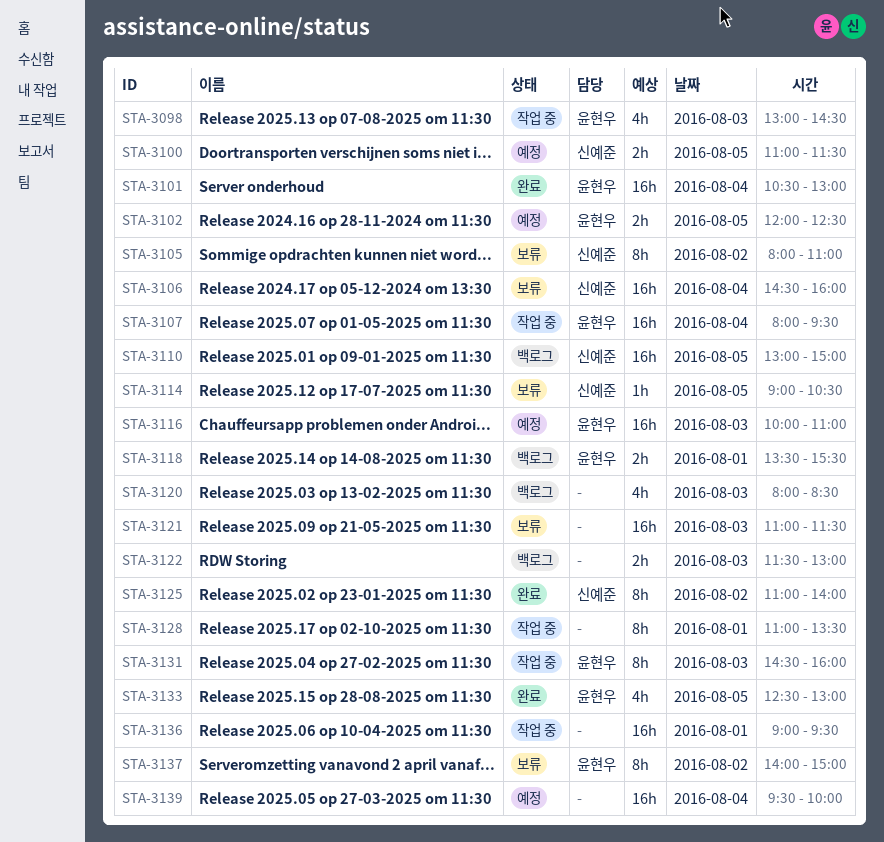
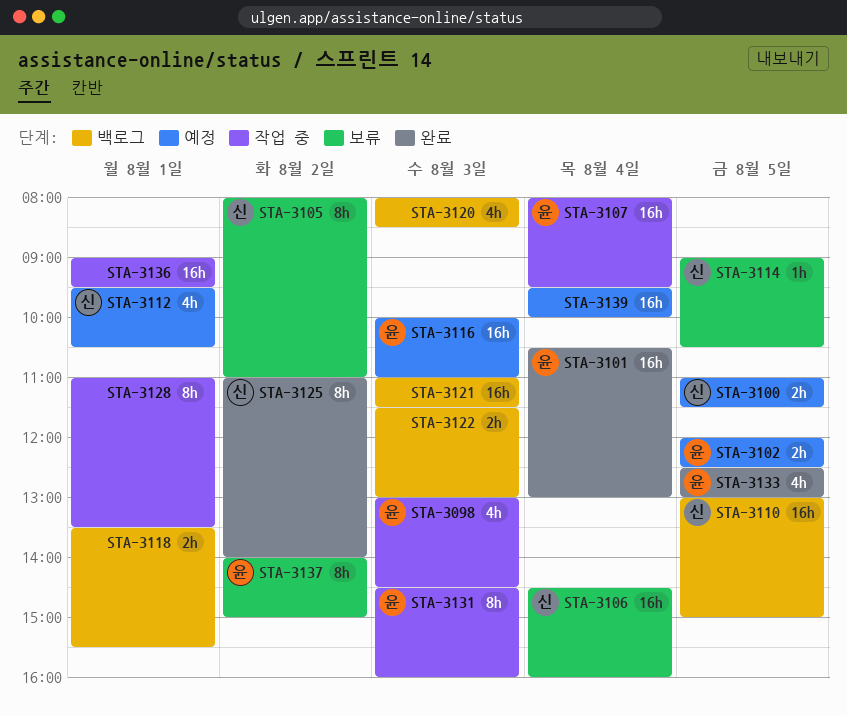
STA-3112: none -> present
STA-3118, owner: 윤현우 -> none
STA-3121, status: 보류 -> 백로그

